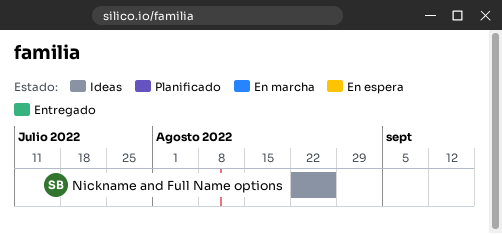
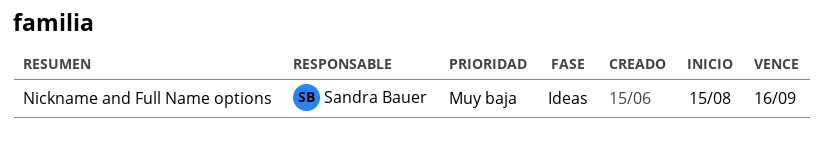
Nickname and Full Name options, start: Aug 22 -> Aug 15
Nickname and Full Name options, due: Aug 26 -> Sep 16

